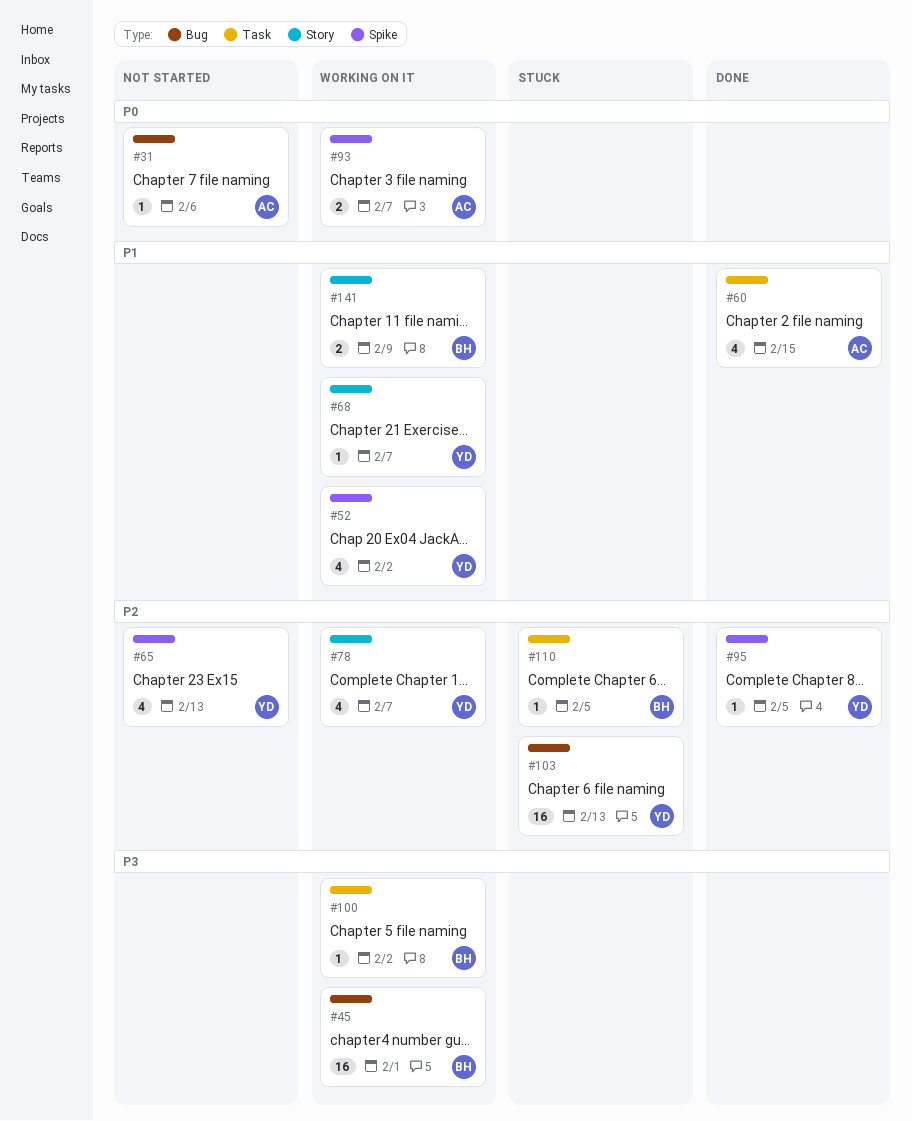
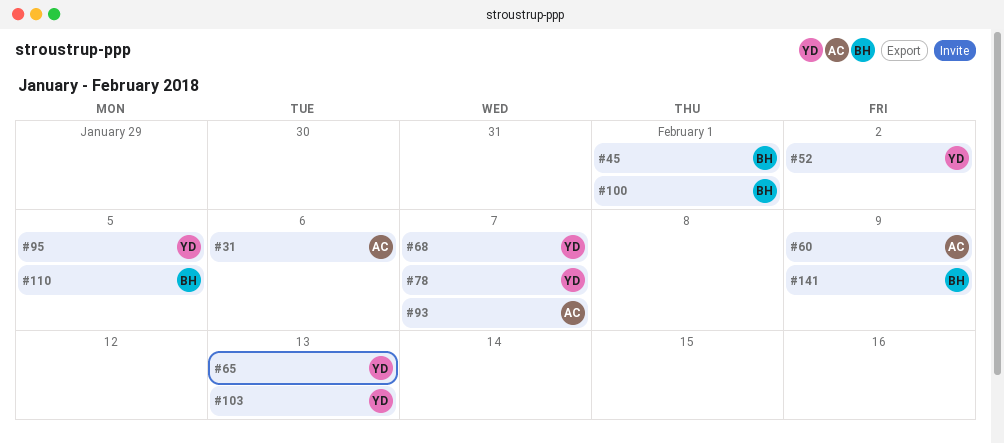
#60, due: Feb 15 -> Feb 9
#100, due: Feb 2 -> Feb 1

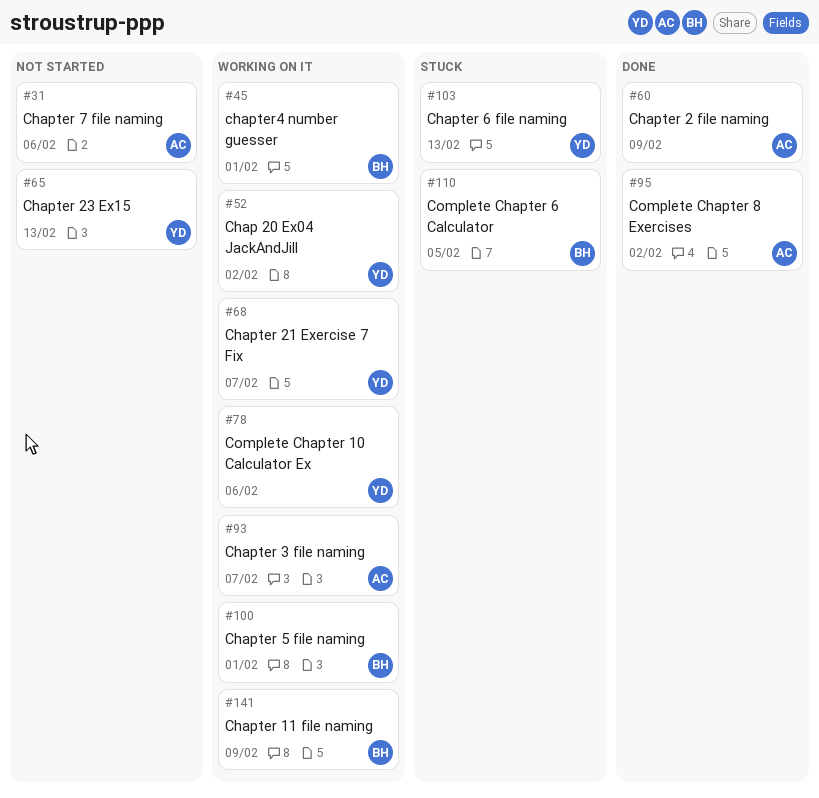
#78, due: Feb 7 -> Feb 6
#95, owner: YD -> AC
#95, due: Feb 5 -> Feb 2

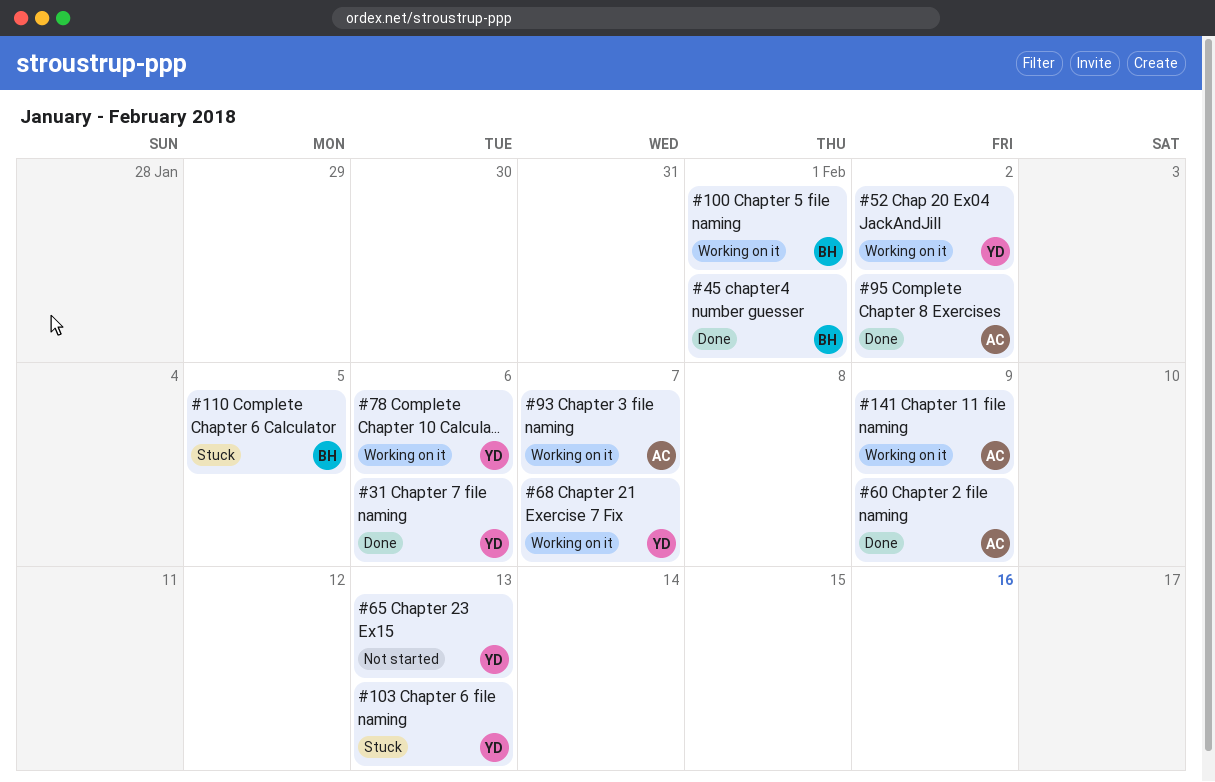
#31, status: Not started -> Done
#31, owner: AC -> YD
#45, status: Working on it -> Done
#141, owner: BH -> AC

